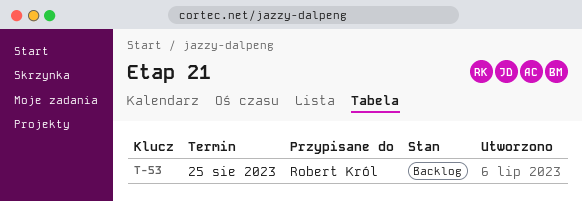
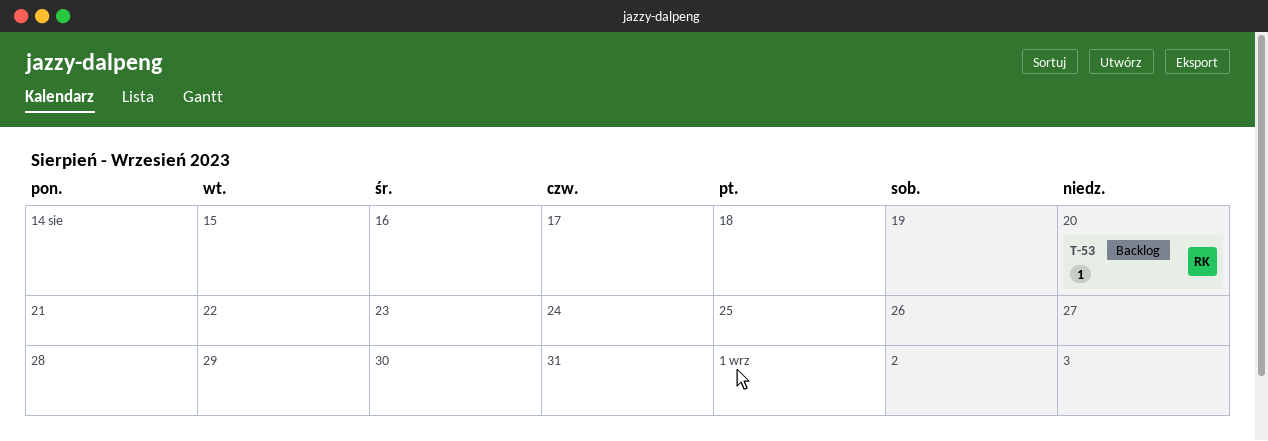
T-53, due: Aug 25 -> Aug 20

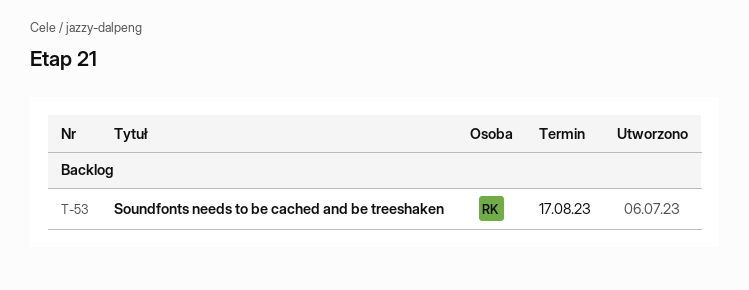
T-53, due: Aug 20 -> Aug 17

